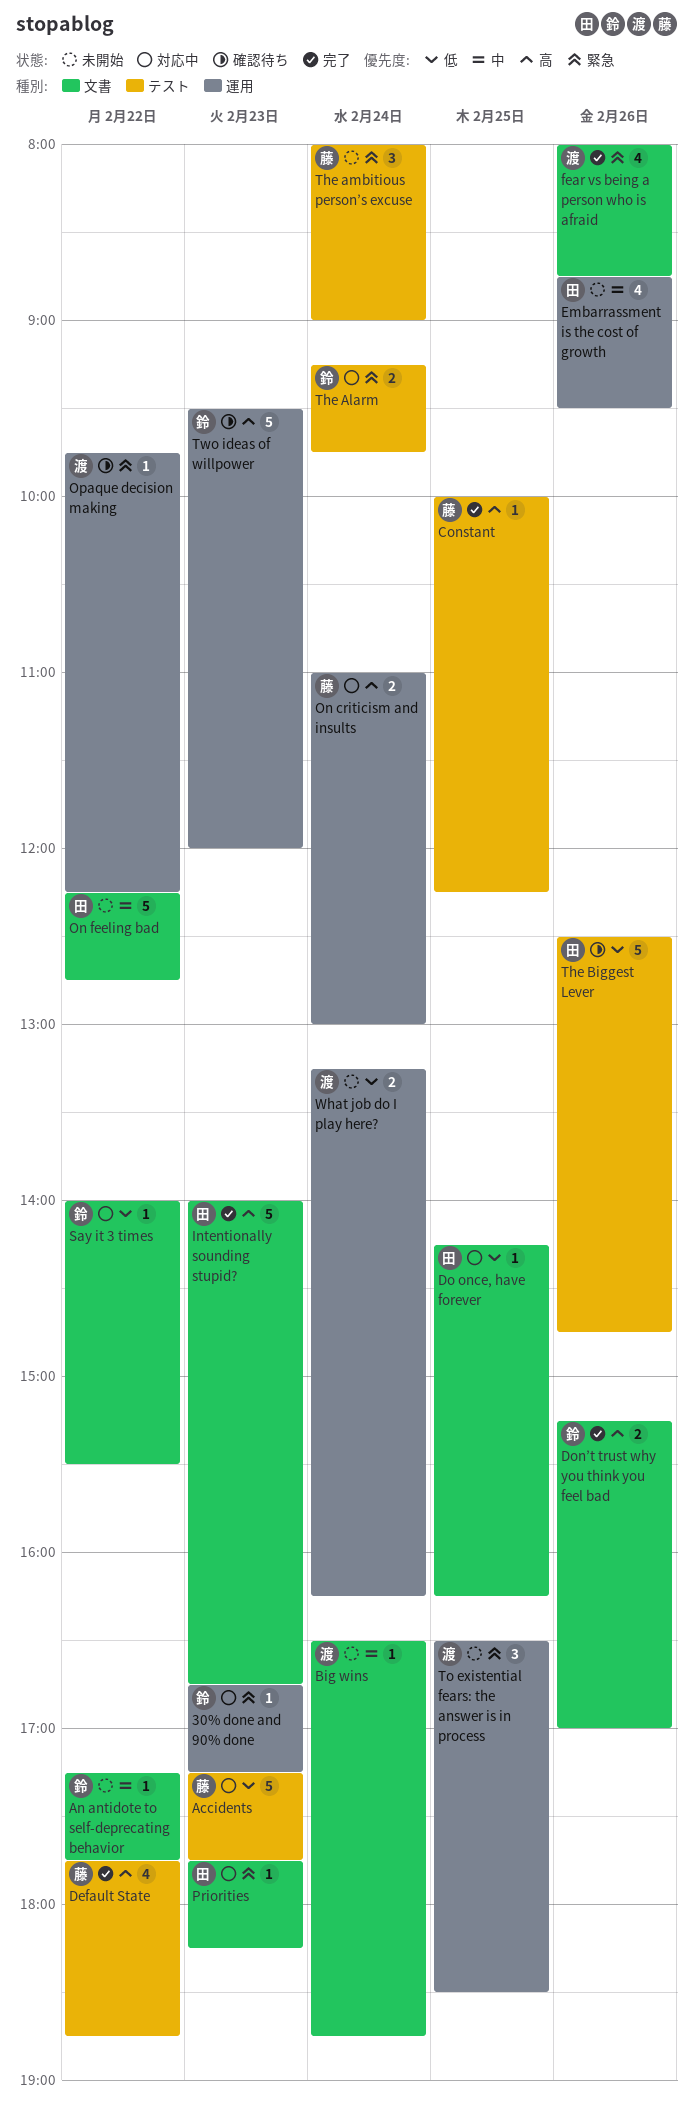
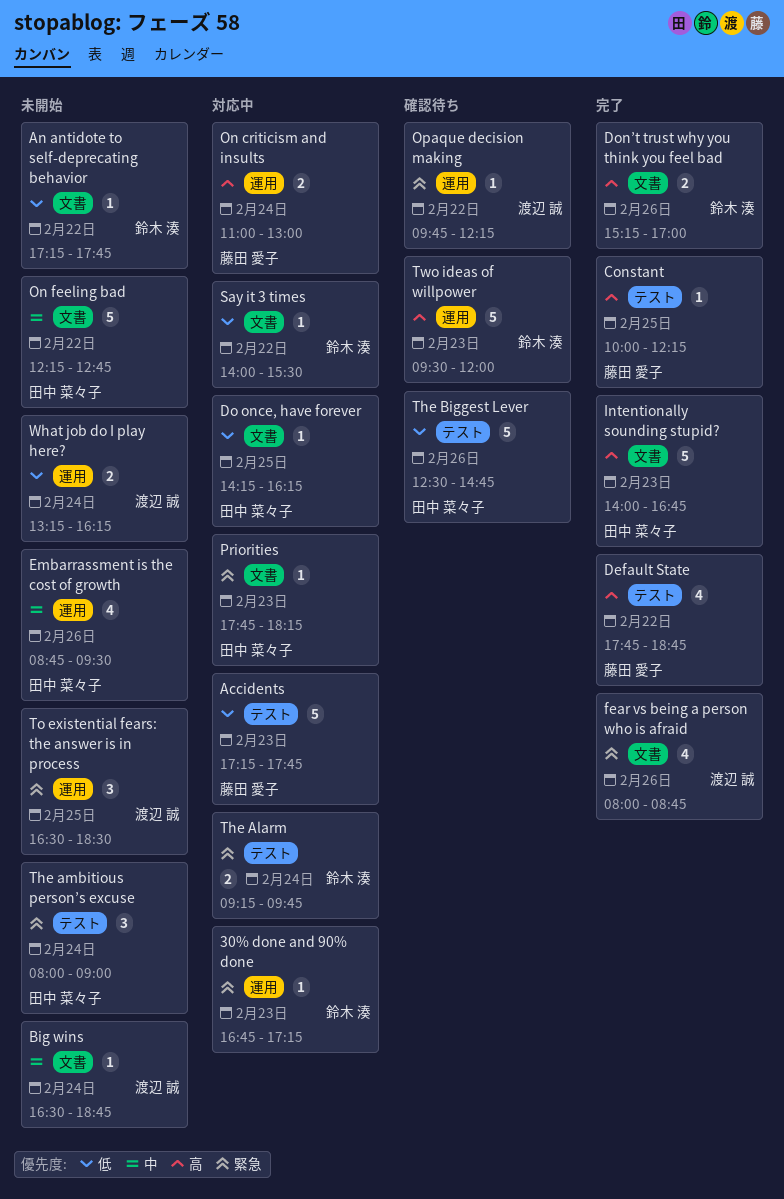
An antidote to self-deprecating behavior, priority: 中 -> 低
The ambitious person’s excuse, owner: 藤田 愛子 -> 田中 菜々子

